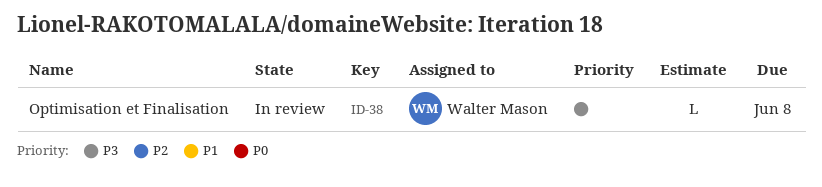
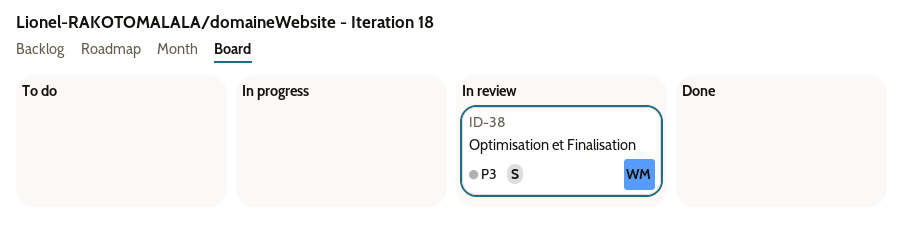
ID-38, estimate: L -> S

